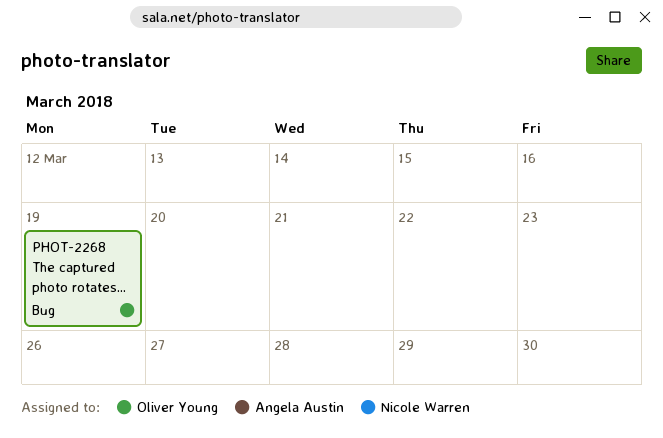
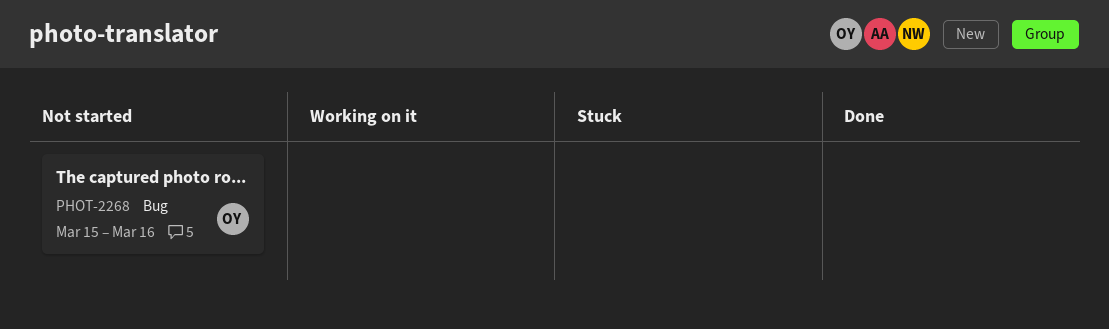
PHOT-2268, due: Mar 19 -> Mar 16

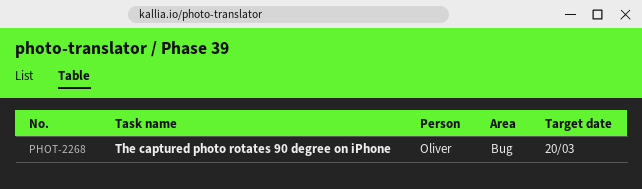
PHOT-2268, due: Mar 16 -> Mar 20

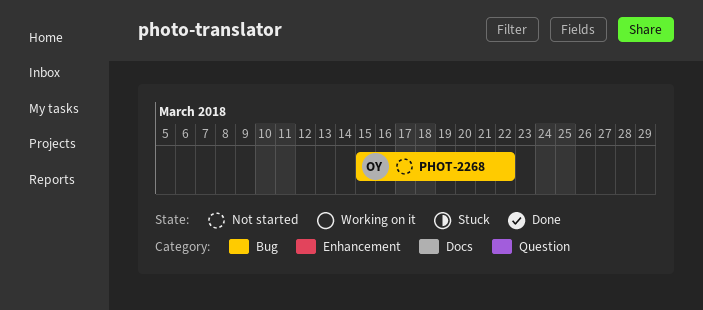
PHOT-2268, due: Mar 20 -> Mar 22

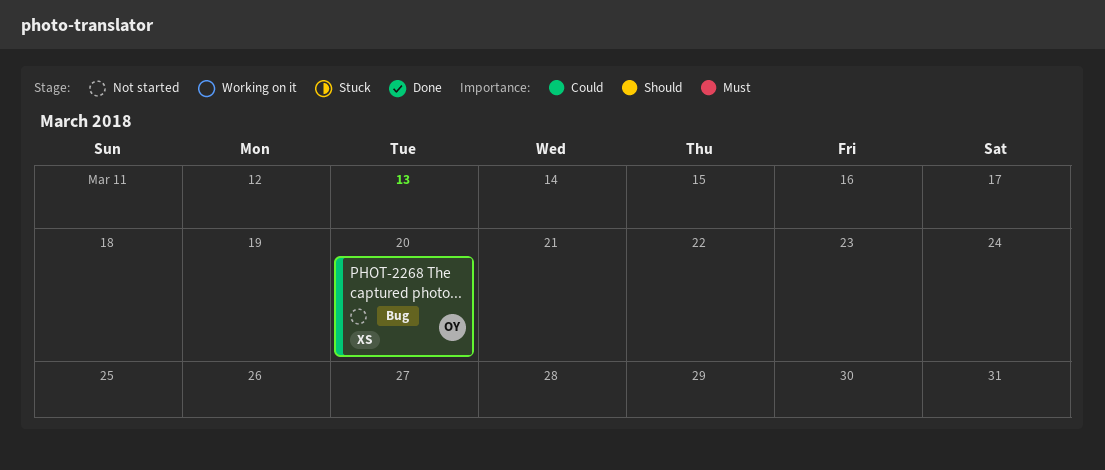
PHOT-2268, due: Mar 22 -> Mar 20

